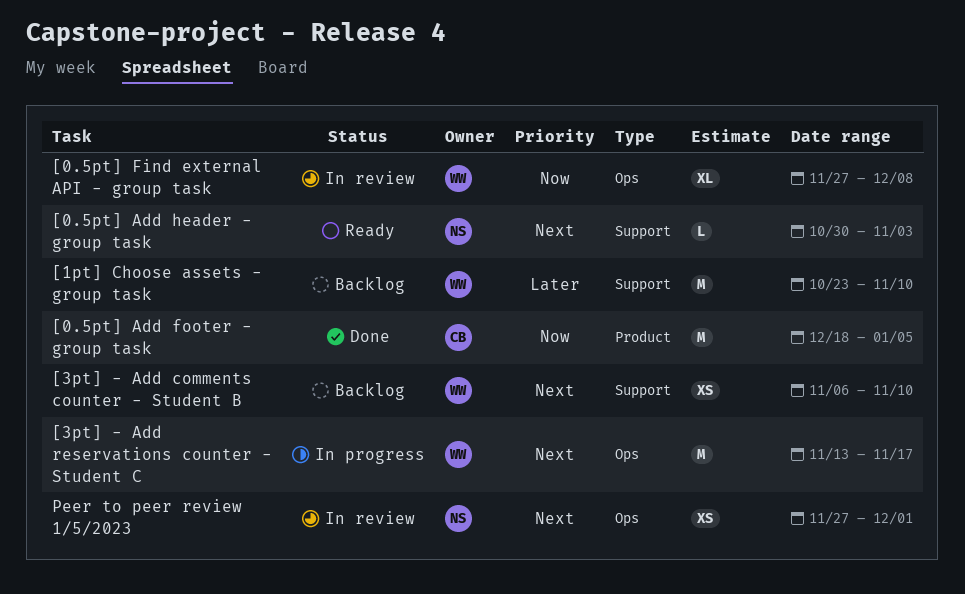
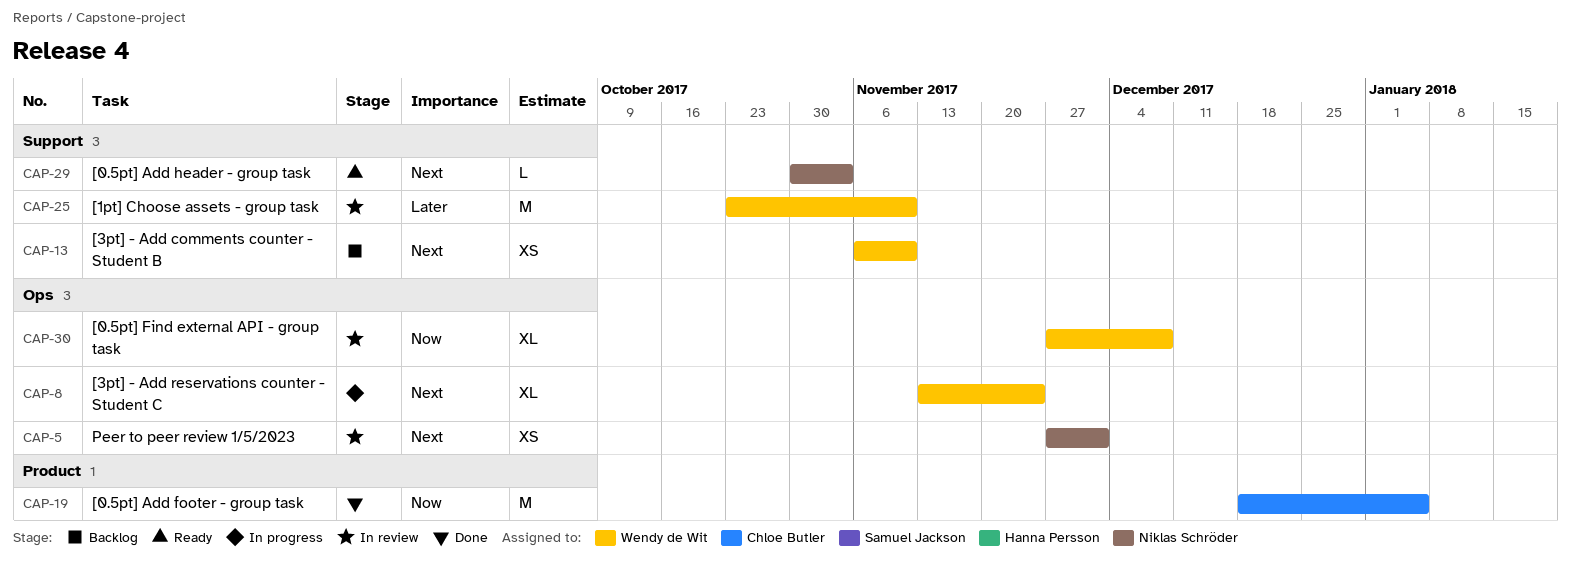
[1pt] Choose assets - group task, status: Backlog -> In review
[3pt] - Add reservations counter - Student C, estimate: M -> XL
[3pt] - Add reservations counter - Student C, due: Nov 17 -> Nov 24

